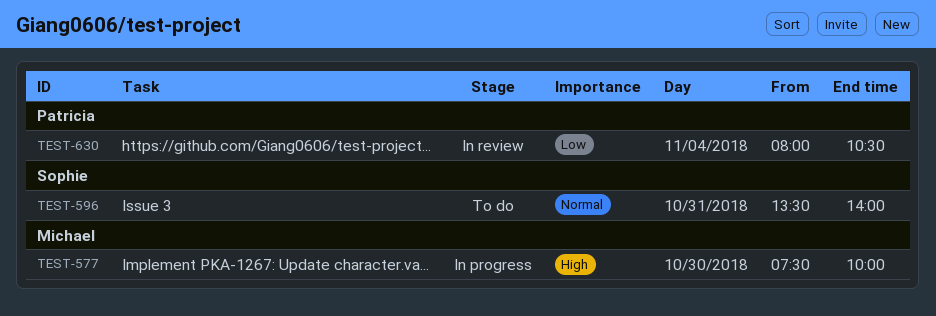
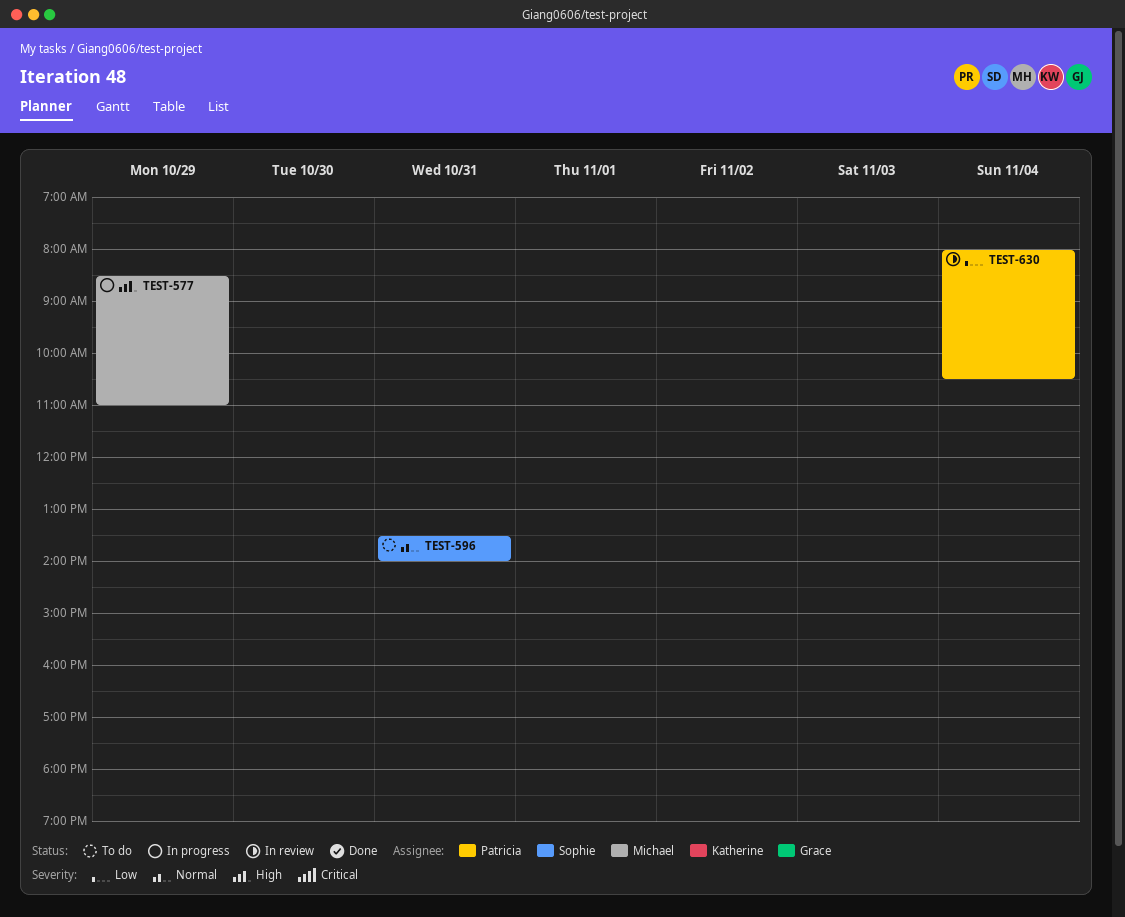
TEST-577, day: Oct 30 -> Oct 29
TEST-577, begins: 07:30 -> 08:30
TEST-577, ends: 10:00 -> 11:00

